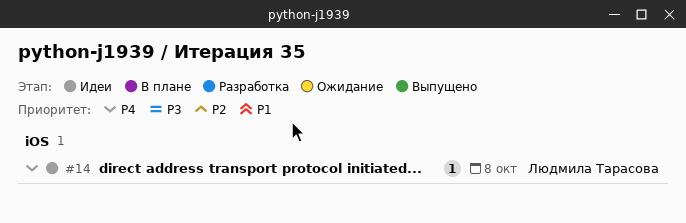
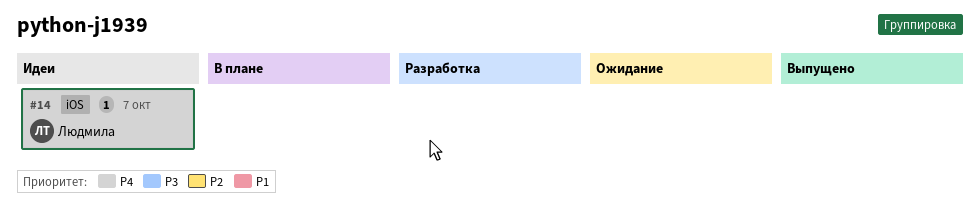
#14, due: Oct 8 -> Oct 7

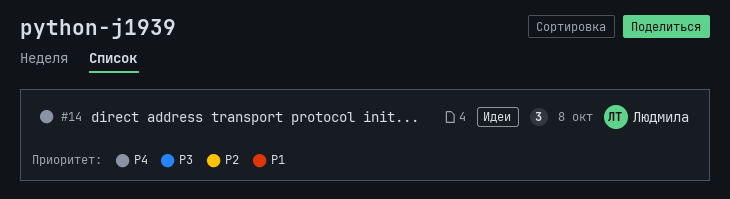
#14, estimate: 1 -> 3
#14, due: Oct 7 -> Oct 8

